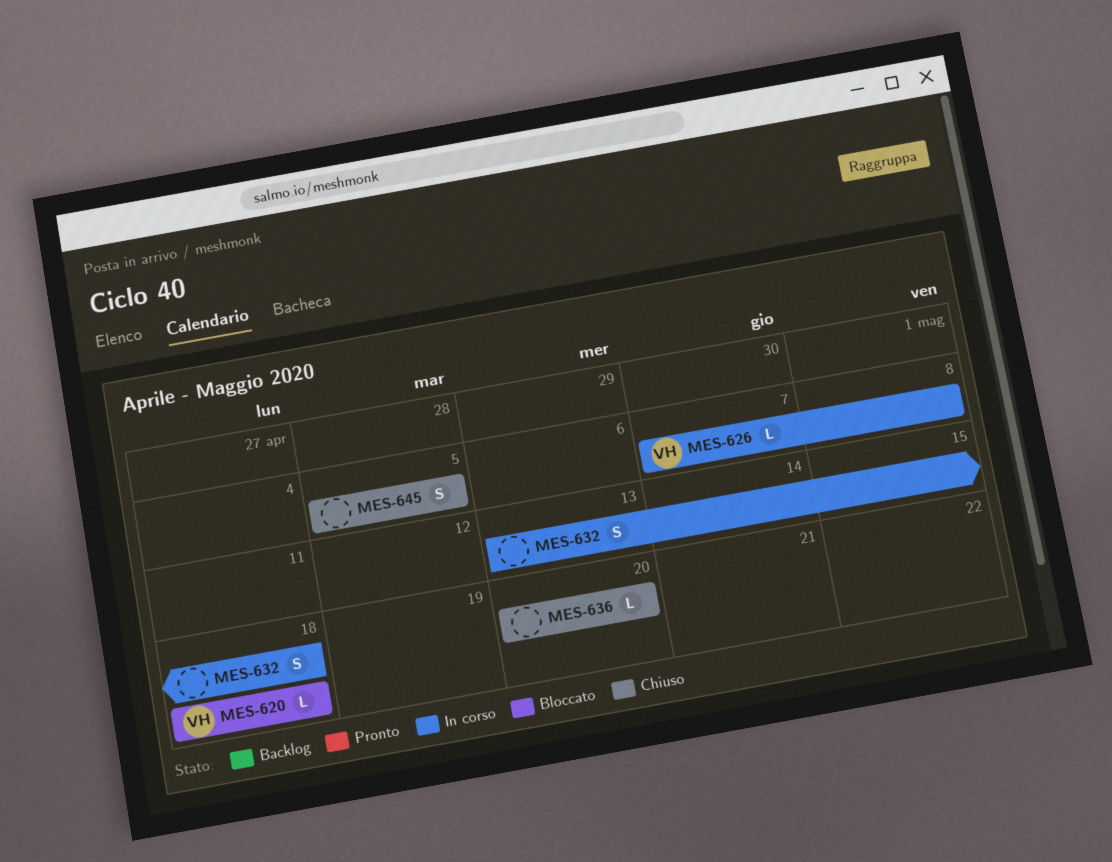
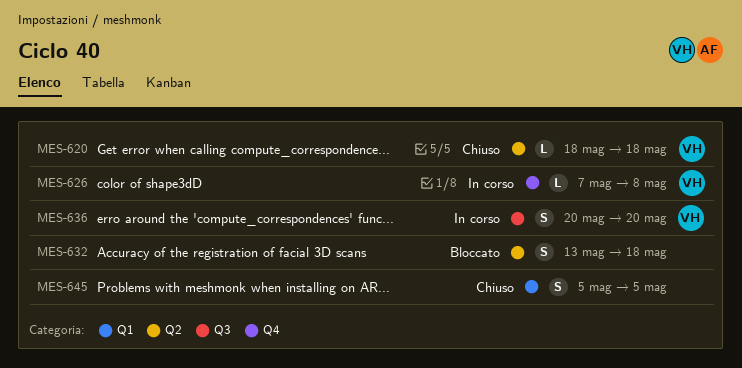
MES-620, status: Bloccato -> Chiuso
MES-632, status: In corso -> Bloccato
MES-636, status: Chiuso -> In corso
MES-636, owner: none -> VH
MES-636, estimate: L -> S

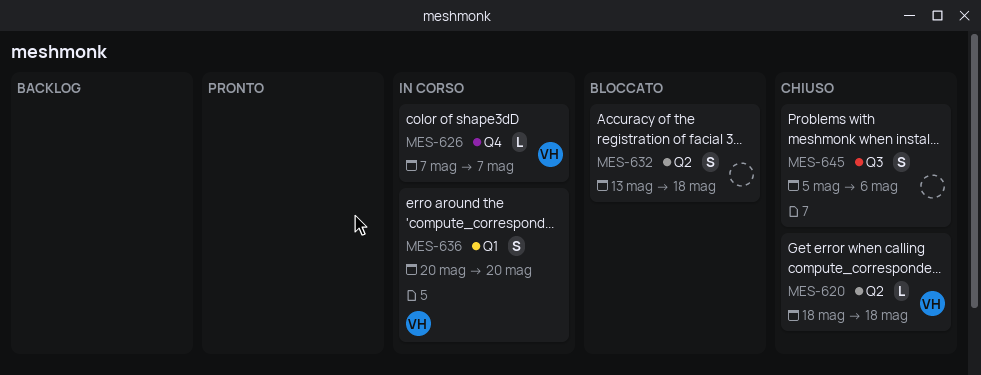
MES-626, due: May 8 -> May 7
MES-636, label: Q3 -> Q1
MES-645, label: Q1 -> Q3
MES-645, due: May 5 -> May 6

